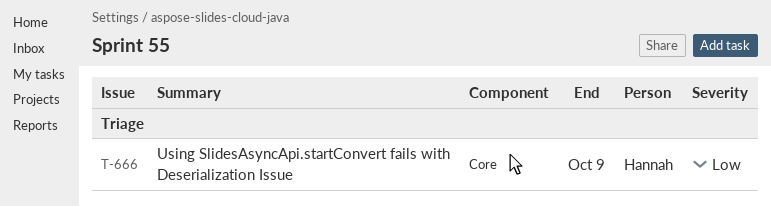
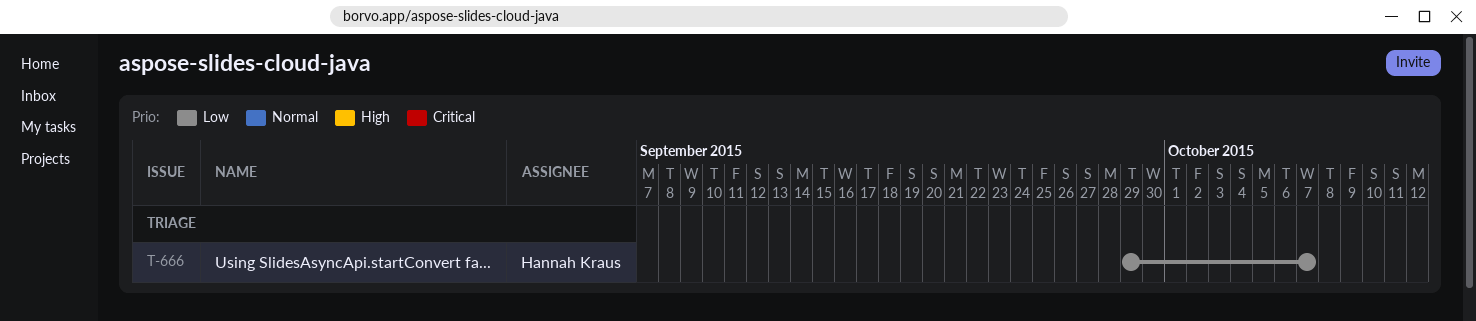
T-666, due: Oct 9 -> Oct 7

